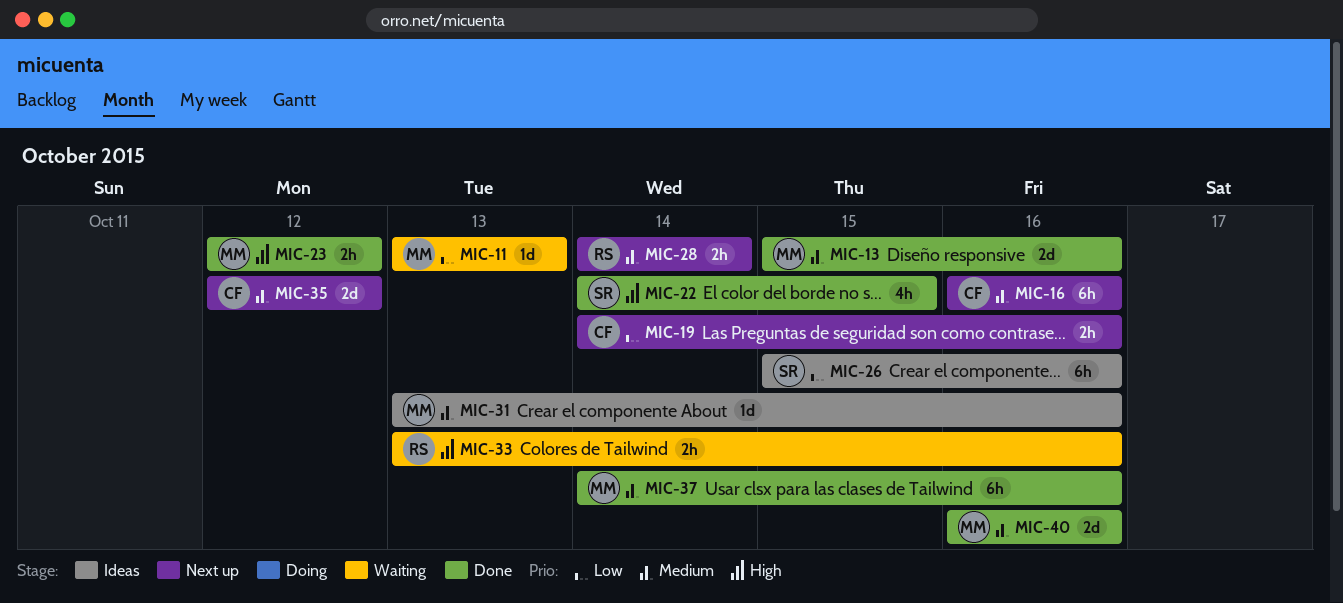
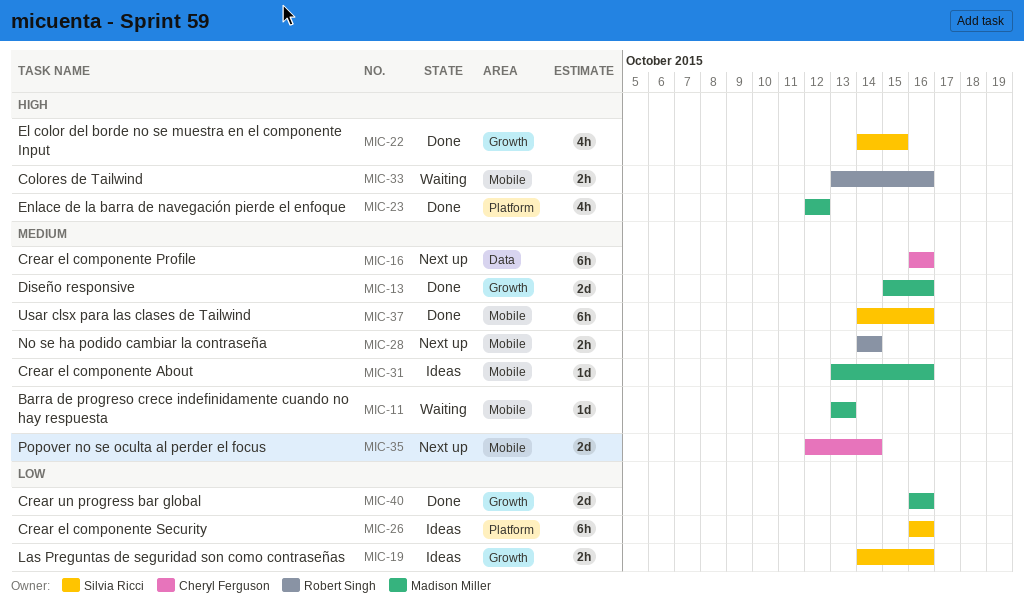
MIC-11, priority: Low -> Medium
MIC-19, status: Next up -> Ideas
MIC-19, owner: Cheryl Ferguson -> Silvia Ricci
MIC-23, estimate: 2h -> 4h
MIC-26, start: Oct 15 -> Oct 16
MIC-35, due: Oct 12 -> Oct 14
MIC-37, owner: Madison Miller -> Silvia Ricci
MIC-40, priority: Medium -> Low

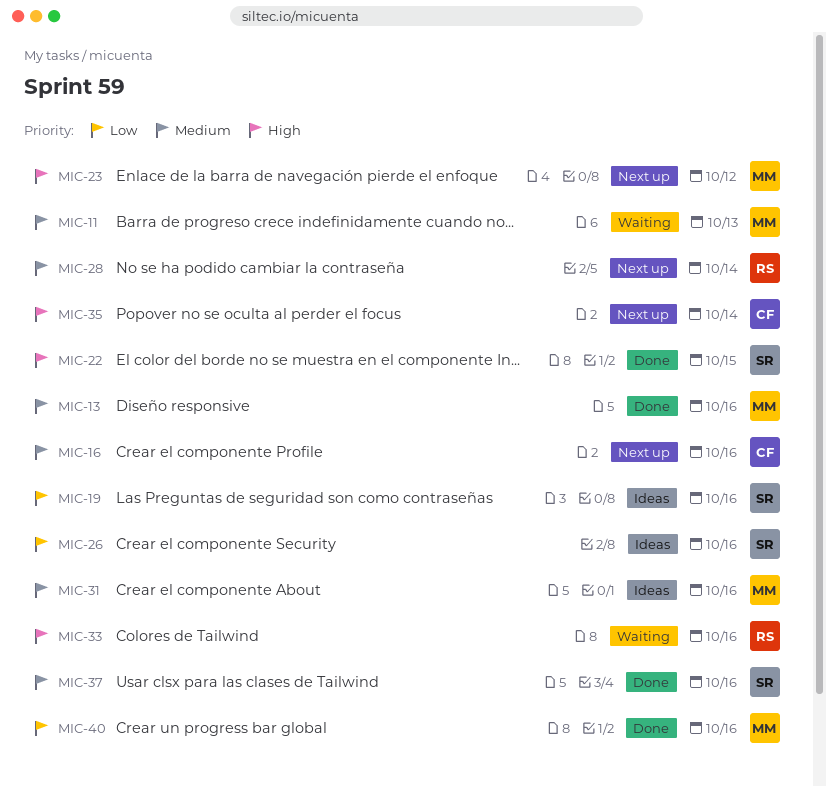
MIC-23, status: Done -> Next up
MIC-35, priority: Medium -> High

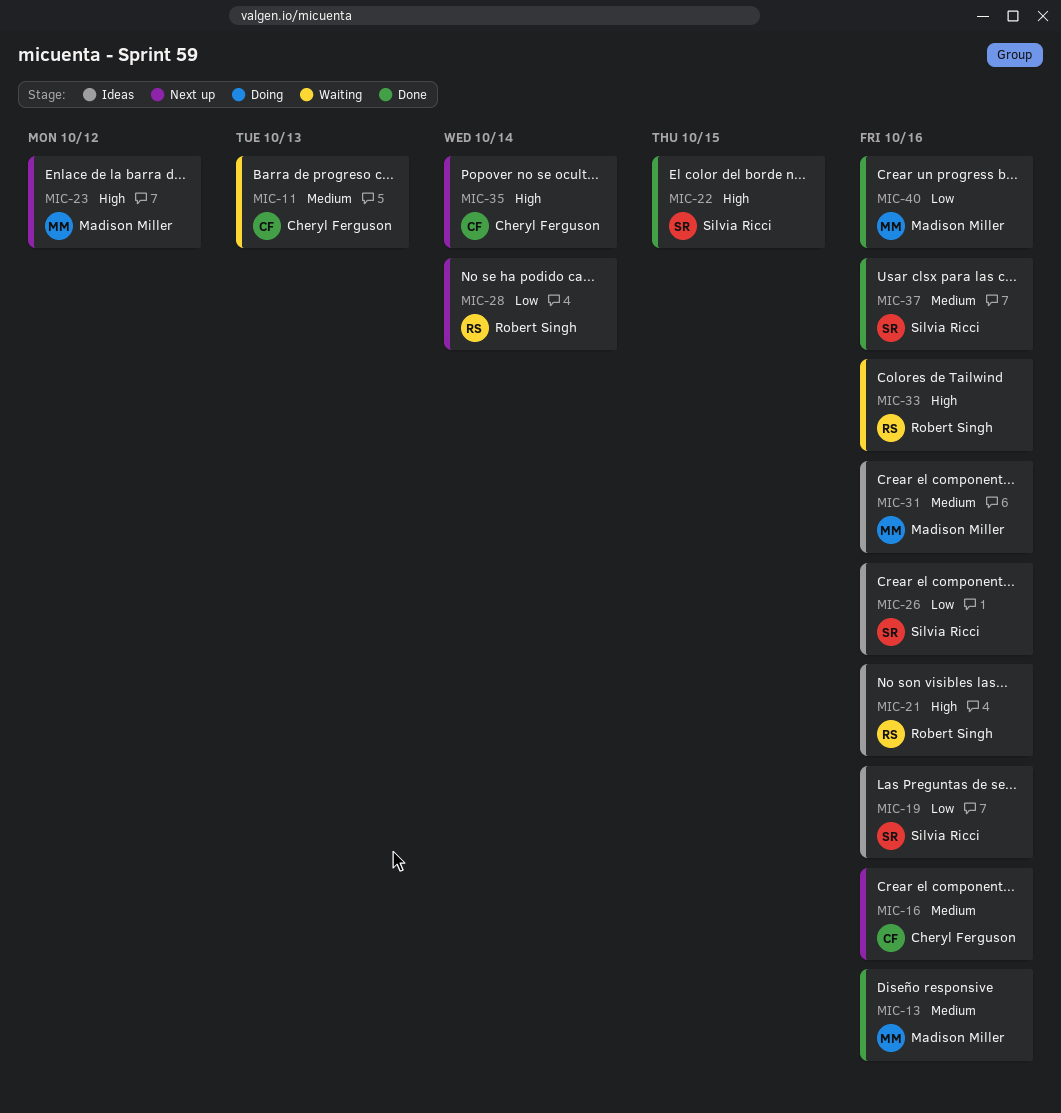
MIC-11, owner: Madison Miller -> Cheryl Ferguson
MIC-21: none -> present
MIC-28, priority: Medium -> Low

